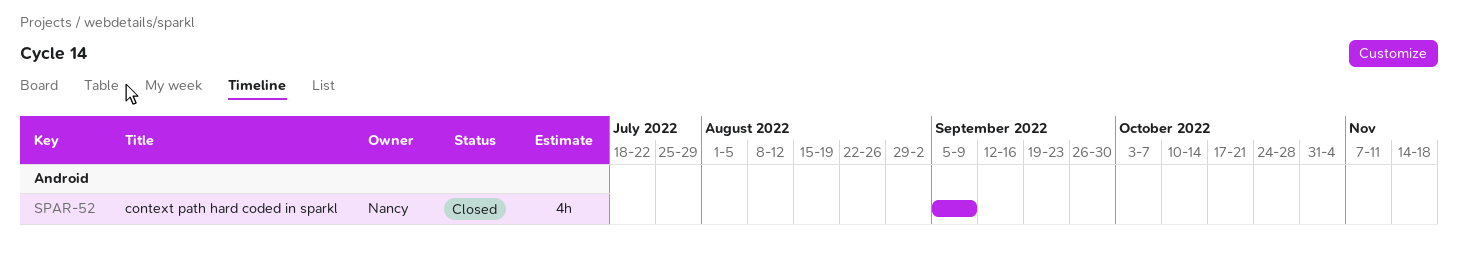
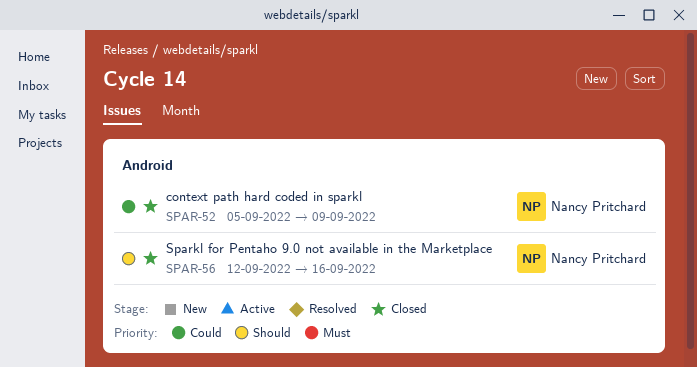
SPAR-56: none -> present

